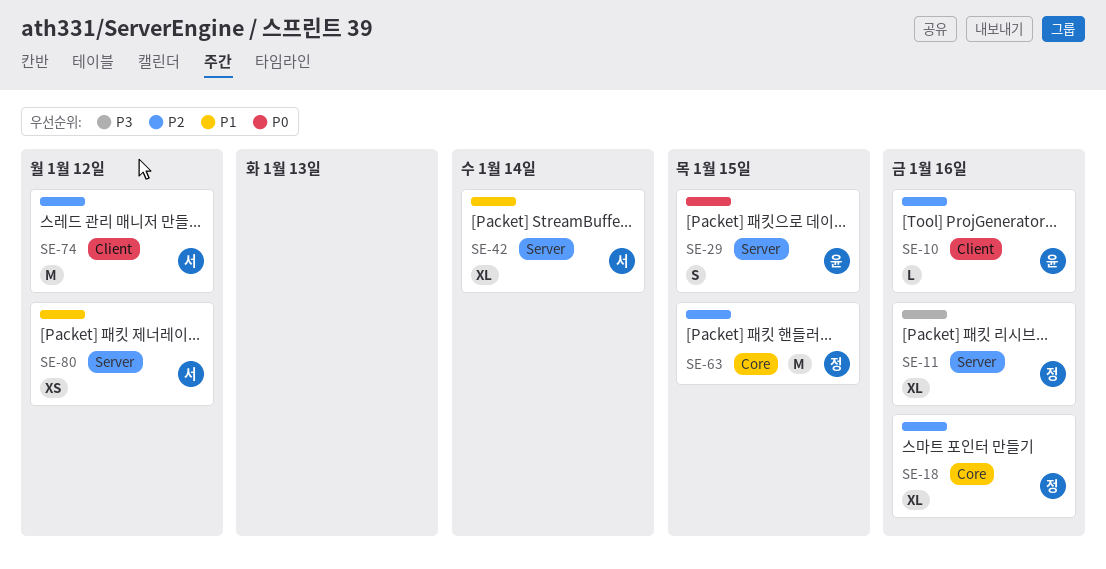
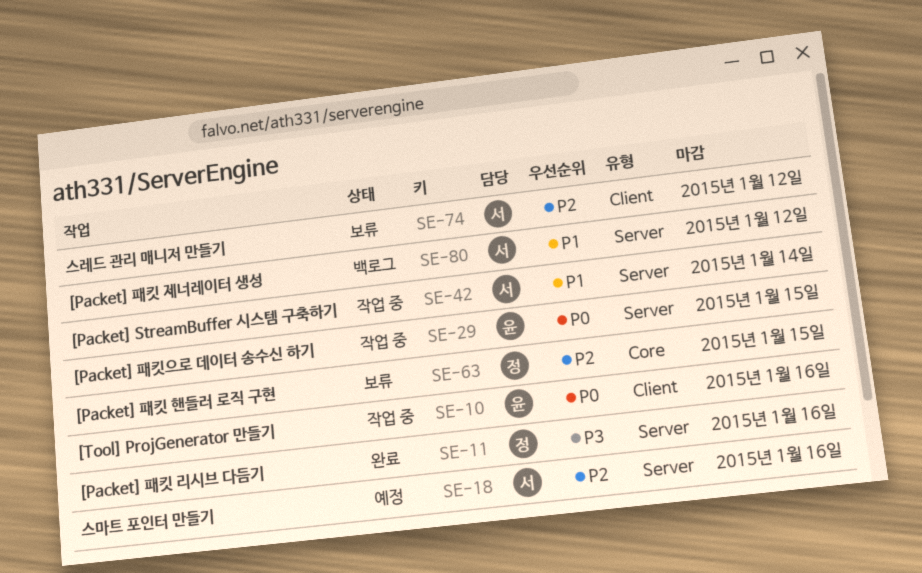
SE-10, priority: P2 -> P0
SE-18, owner: 정 -> 서
SE-18, label: Core -> Server

